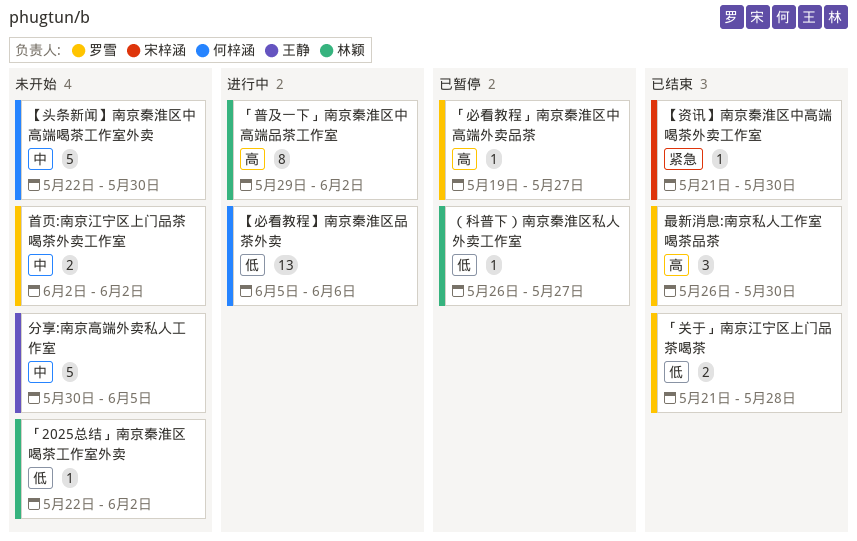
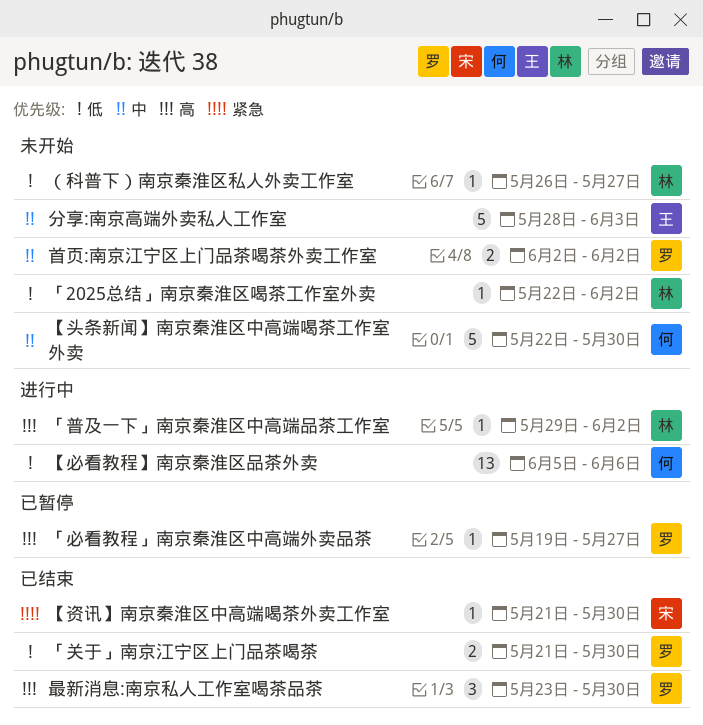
「关于」南京江宁区上门品茶喝茶, due: May 28 -> May 30
「普及一下」南京秦淮区中高端品茶工作室, estimate: 8 -> 1
分享:南京高端外卖私人工作室, start: May 30 -> May 28
分享:南京高端外卖私人工作室, due: Jun 5 -> Jun 3
最新消息:南京私人工作室喝茶品茶, start: May 26 -> May 23
（科普下）南京秦淮区私人外卖工作室, status: 已暂停 -> 未开始

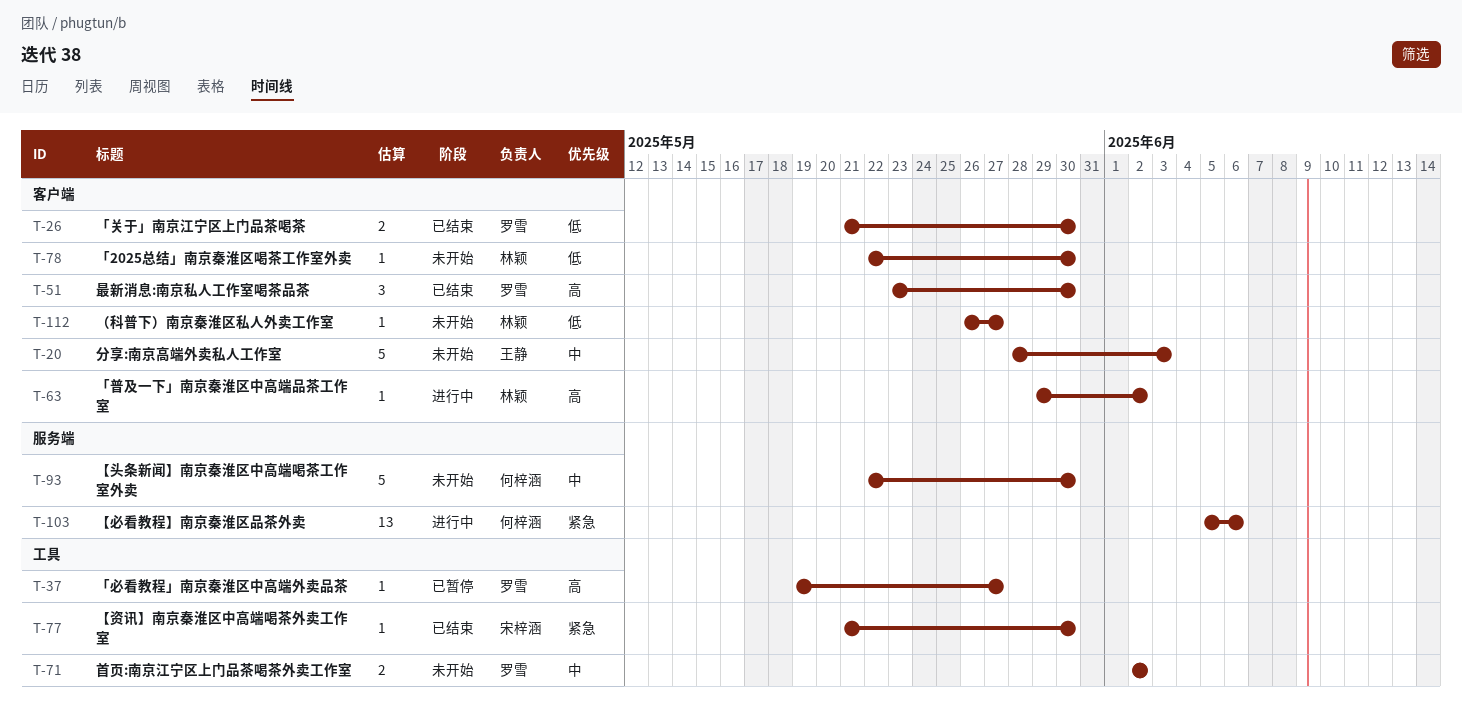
「2025总结」南京秦淮区喝茶工作室外卖, due: Jun 2 -> May 30
【必看教程】南京秦淮区品茶外卖, priority: 低 -> 紧急

